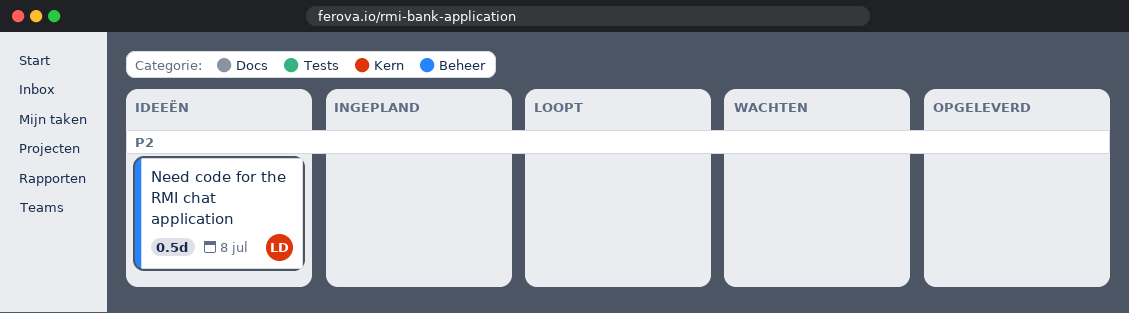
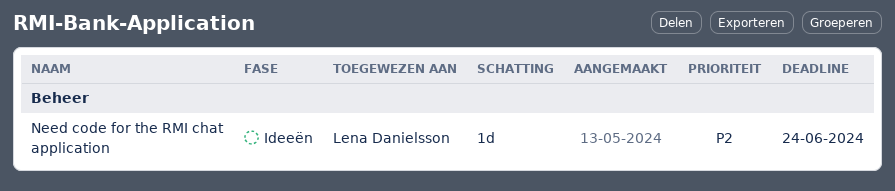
Need code for the RMI chat application, estimate: 0.5d -> 1d
Need code for the RMI chat application, due: Jul 8 -> Jun 24

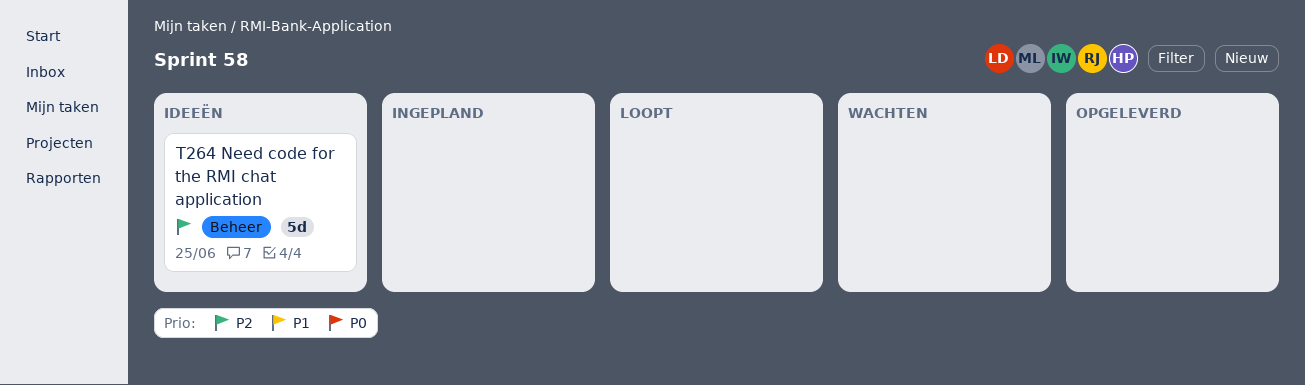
Need code for the RMI chat application, estimate: 1d -> 5d
Need code for the RMI chat application, due: Jun 24 -> Jun 25

